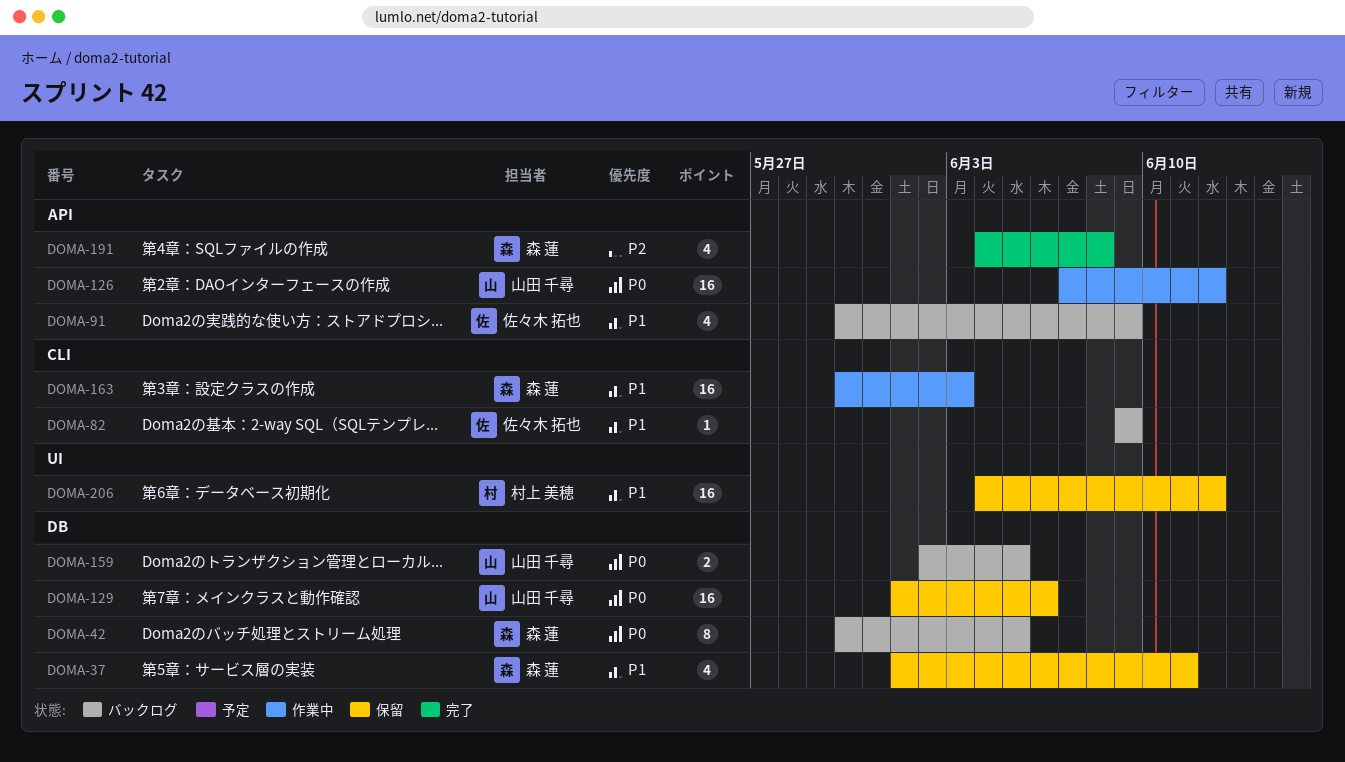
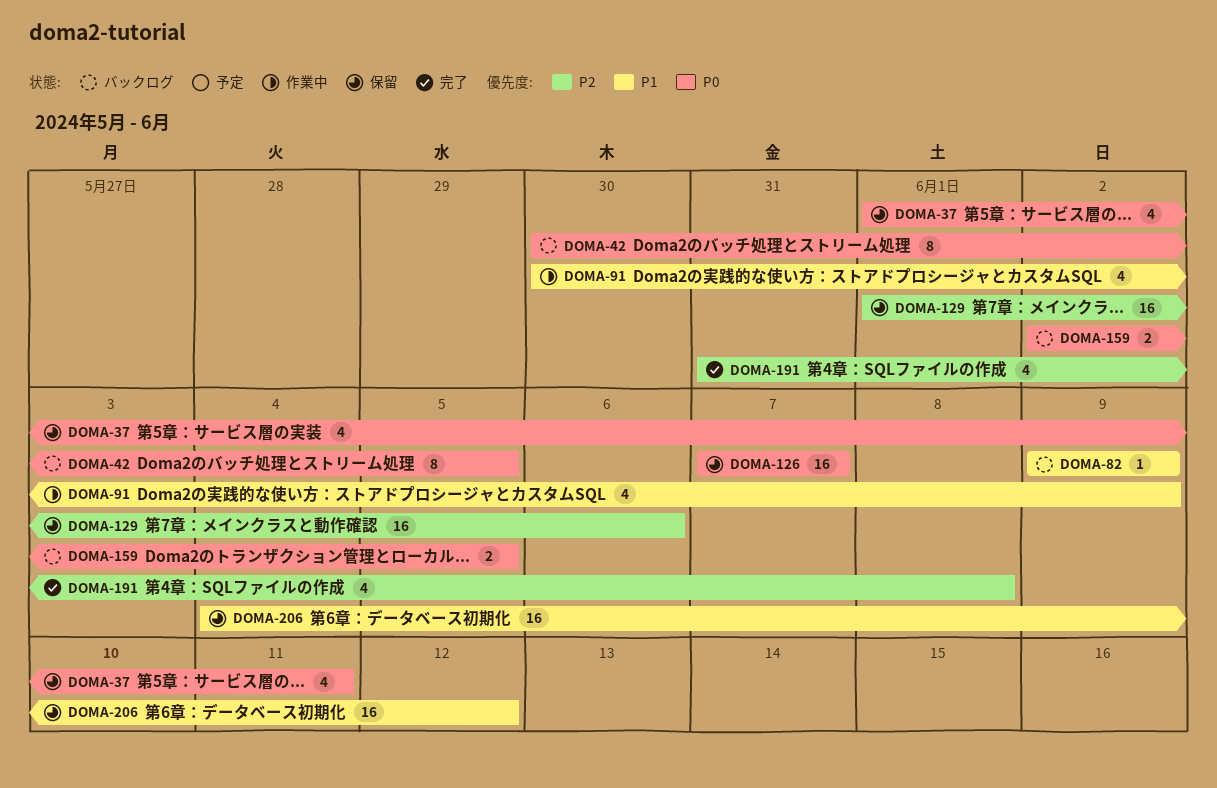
DOMA-37, priority: P1 -> P0
DOMA-91, status: バックログ -> 作業中
DOMA-126, status: 作業中 -> 保留
DOMA-126, due: Jun 12 -> Jun 7
DOMA-129, priority: P0 -> P2
DOMA-163: present -> none
DOMA-191, start: Jun 4 -> May 31

